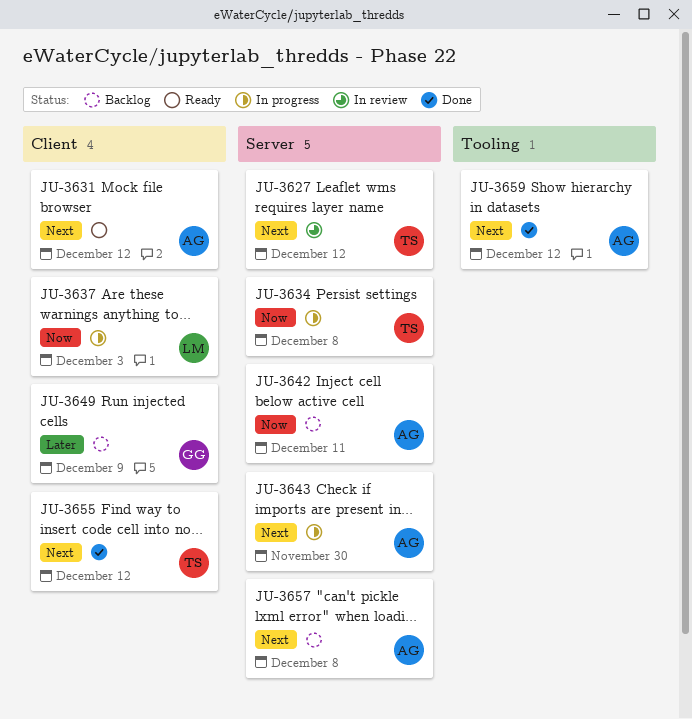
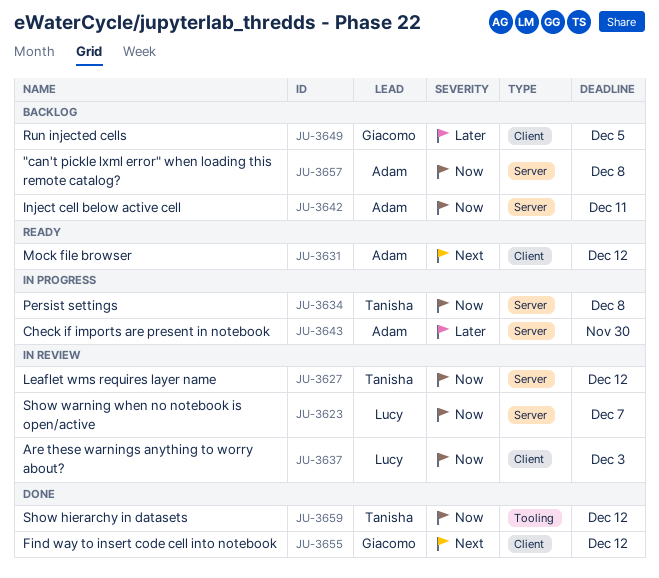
JU-3623: none -> present
JU-3627, priority: Next -> Now
JU-3637, status: In progress -> In review
JU-3643, priority: Next -> Later
JU-3649, due: Dec 9 -> Dec 5
JU-3655, owner: Tanisha -> Giacomo
JU-3657, priority: Next -> Now
JU-3659, owner: Adam -> Tanisha
JU-3659, priority: Next -> Now

